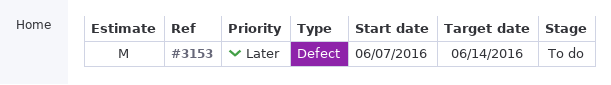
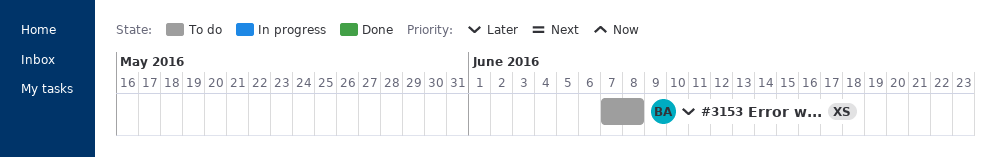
#3153, estimate: M -> XS
#3153, due: Jun 14 -> Jun 8

